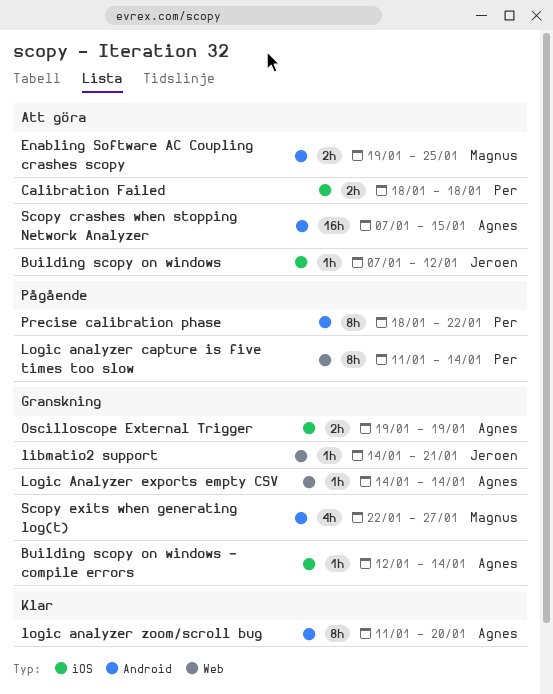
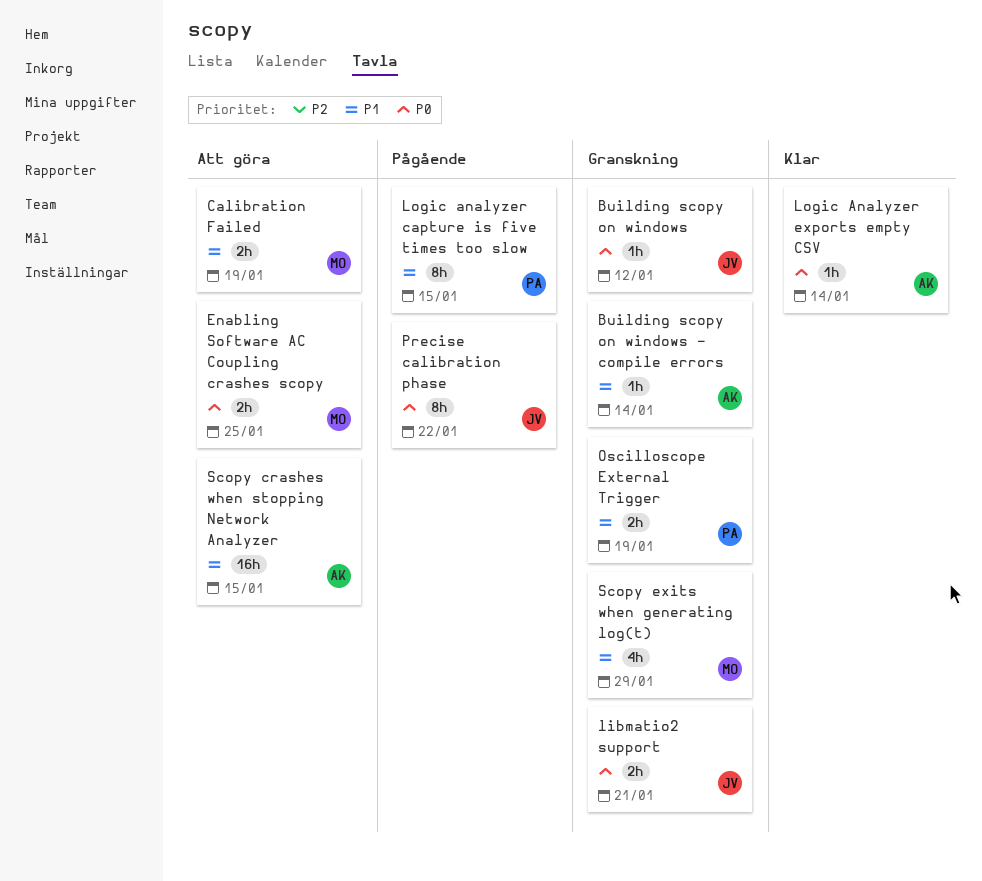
Building scopy on windows, status: Att göra -> Granskning
Calibration Failed, owner: Per -> Magnus
Calibration Failed, due: Jan 18 -> Jan 19
libmatio2 support, estimate: 1h -> 2h
Logic analyzer capture is five times too slow, due: Jan 14 -> Jan 15
Logic Analyzer exports empty CSV, status: Granskning -> Klar
logic analyzer zoom/scroll bug: present -> none
Oscilloscope External Trigger, owner: Agnes -> Per
Precise calibration phase, owner: Per -> Jeroen
Scopy exits when generating log(t), due: Jan 27 -> Jan 29

